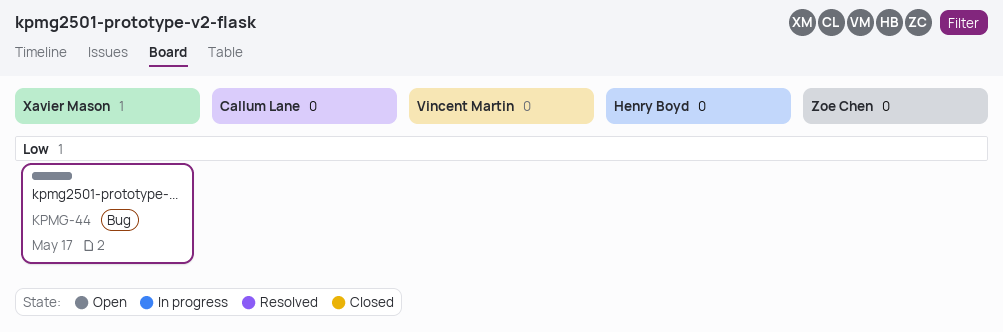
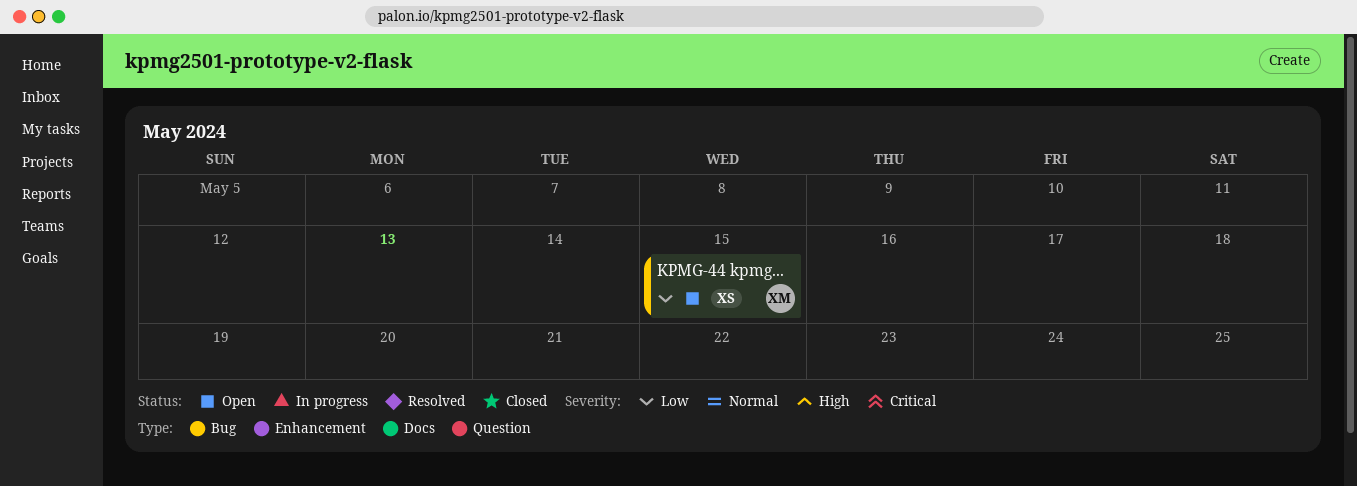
KPMG-44, due: May 17 -> May 15

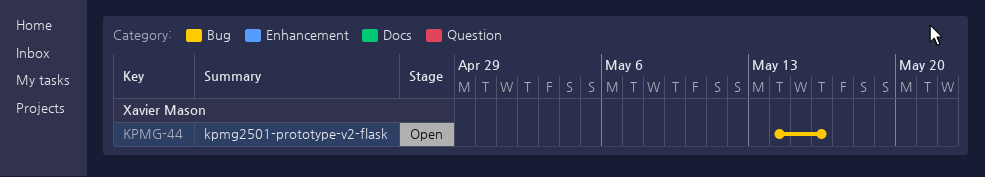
KPMG-44, due: May 15 -> May 16

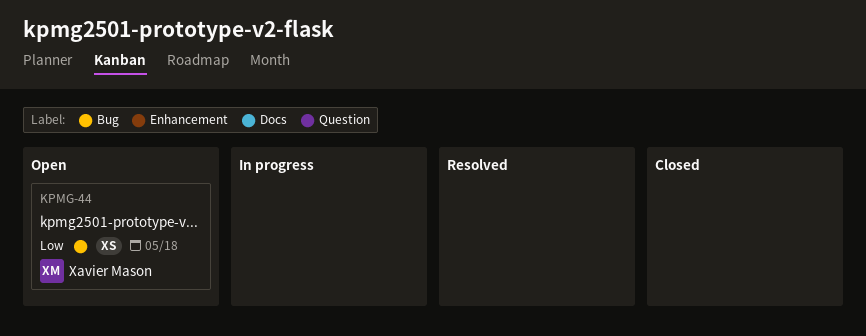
KPMG-44, due: May 16 -> May 18

